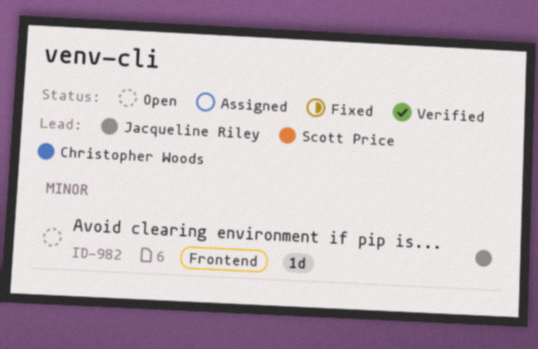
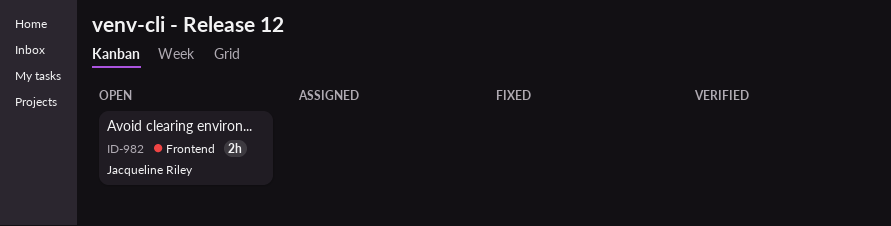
ID-982, estimate: 1d -> 2h

